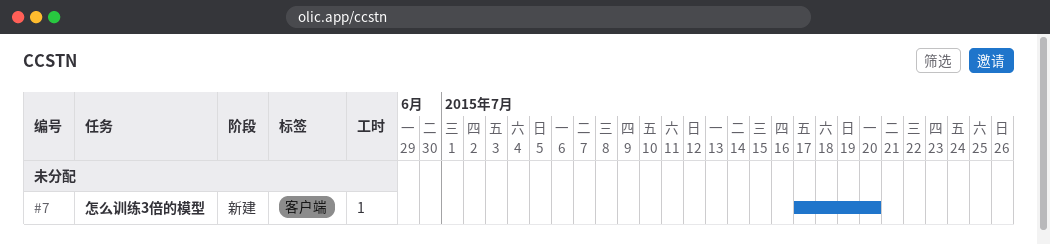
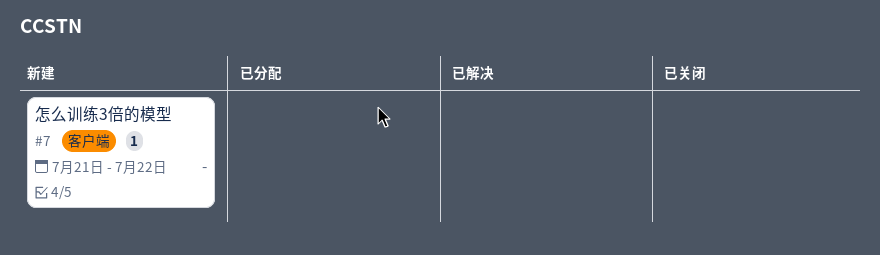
#7, start: Jul 17 -> Jul 21
#7, due: Jul 20 -> Jul 22

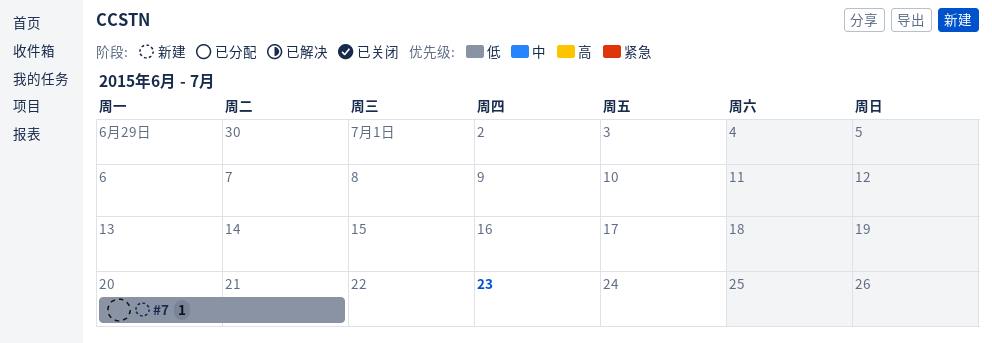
#7, start: Jul 21 -> Jul 20
#7, due: Jul 22 -> Jul 21

